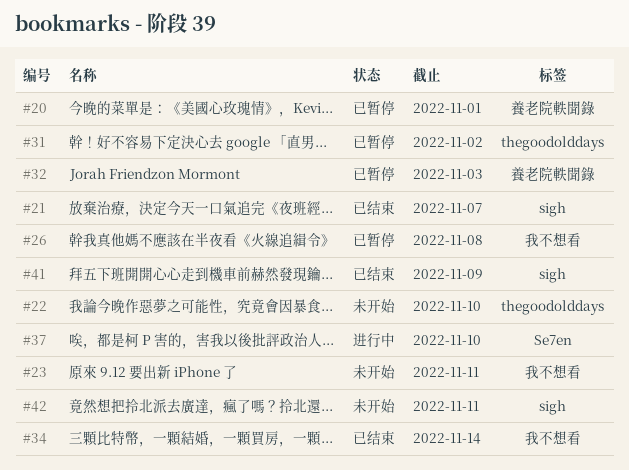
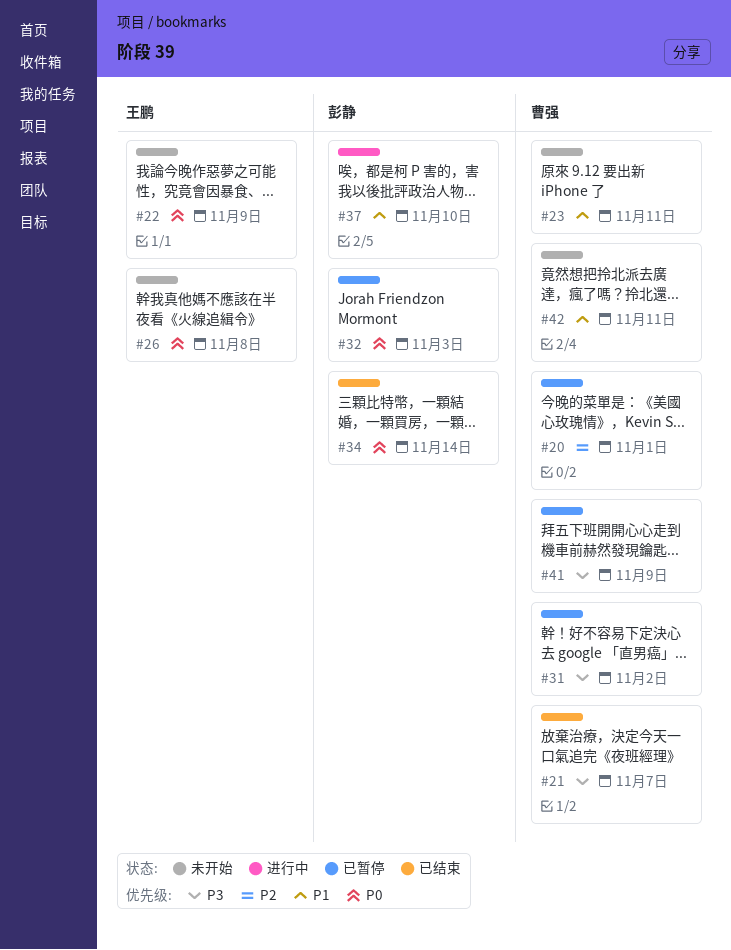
#22, due: Nov 10 -> Nov 9
#26, status: 已暂停 -> 未开始
#41, status: 已结束 -> 已暂停

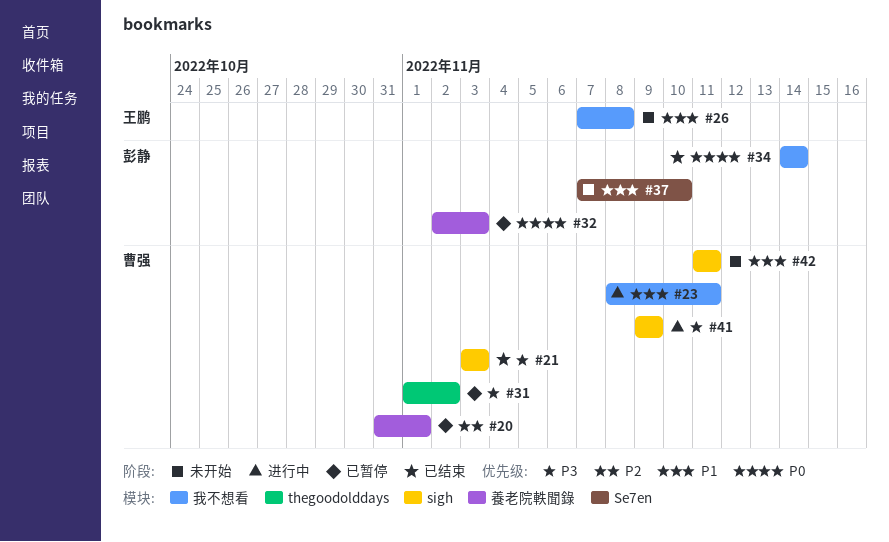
#21, due: Nov 7 -> Nov 3
#22: present -> none
#23, status: 未开始 -> 进行中
#26, priority: P0 -> P1
#37, status: 进行中 -> 未开始
#41, status: 已暂停 -> 进行中

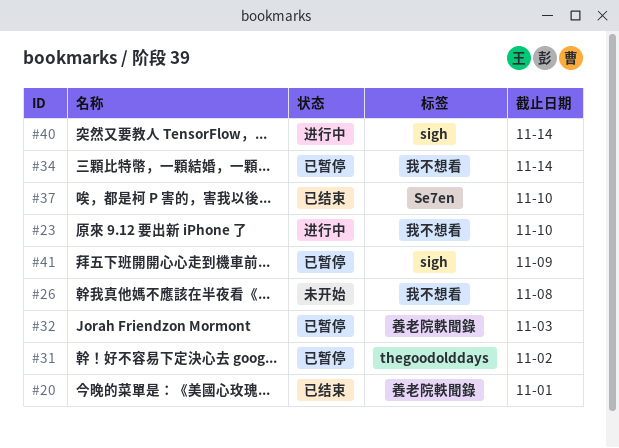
#20, status: 已暂停 -> 已结束
#21: present -> none
#23, due: Nov 11 -> Nov 10
#34, status: 已结束 -> 已暂停
#37, status: 未开始 -> 已结束
#40: none -> present
#41, status: 进行中 -> 已暂停
#42: present -> none

